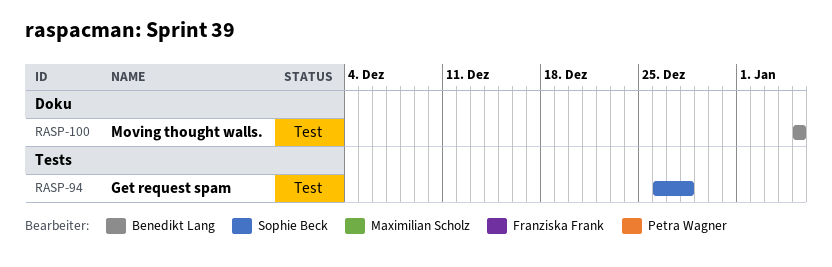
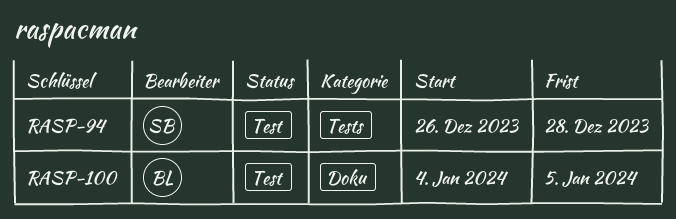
RASP-100, start: Jan 5 -> Jan 4

